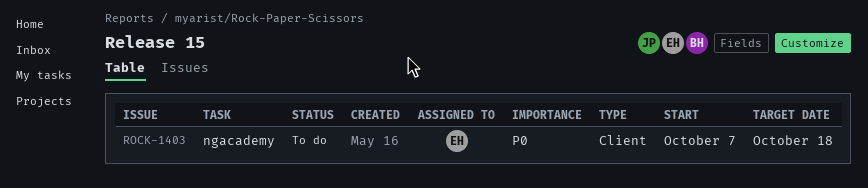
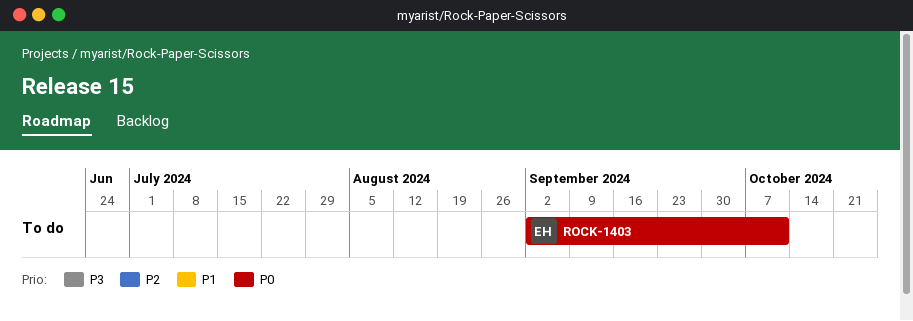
ROCK-1403, start: Oct 7 -> Sep 2
ROCK-1403, due: Oct 18 -> Oct 11

